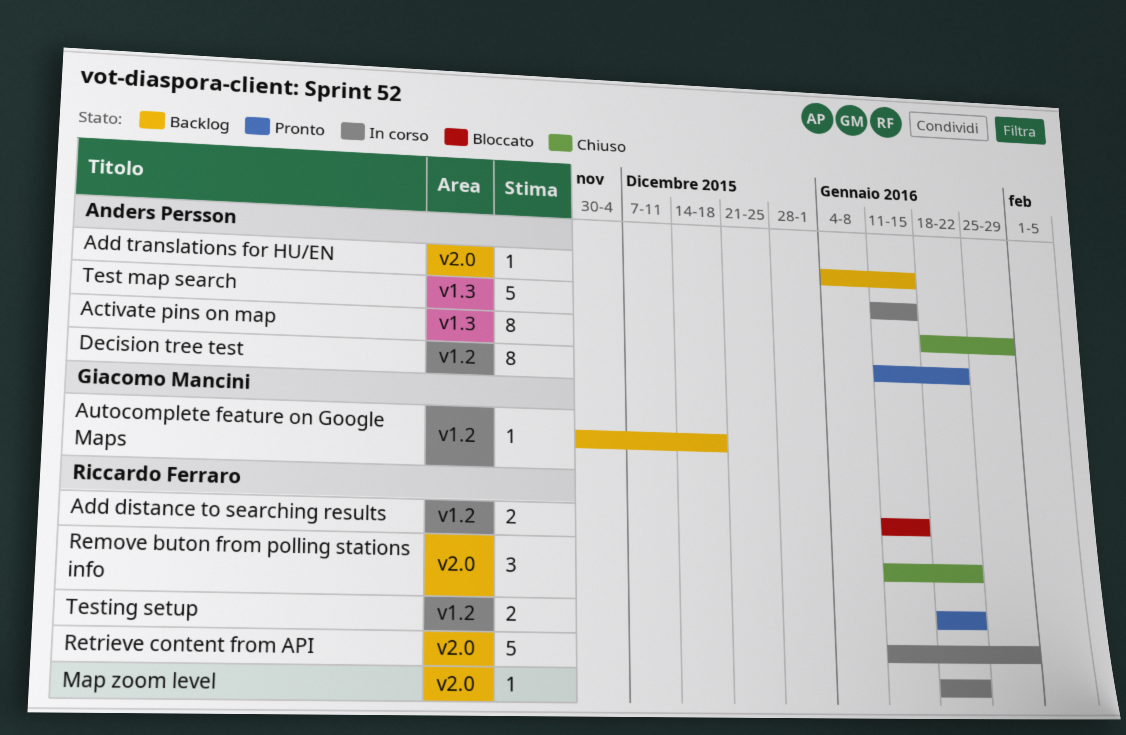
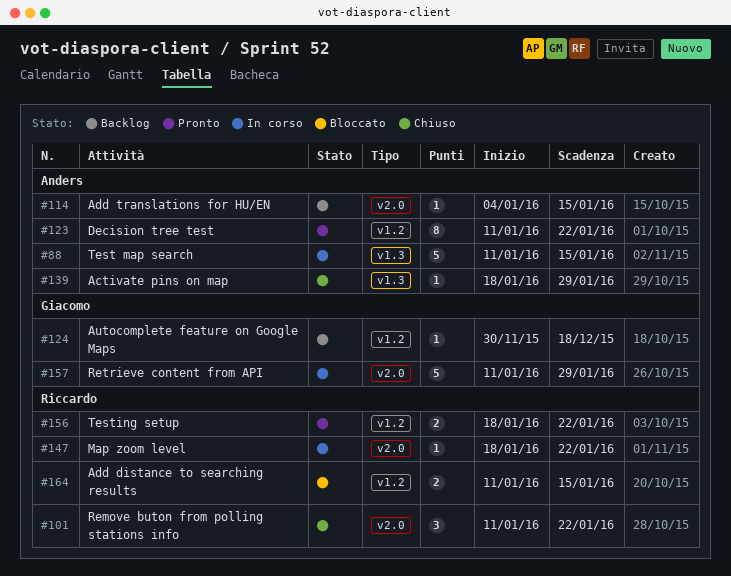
Activate pins on map, estimate: 8 -> 1
Retrieve content from API, owner: Riccardo Ferraro -> Giacomo Mancini

